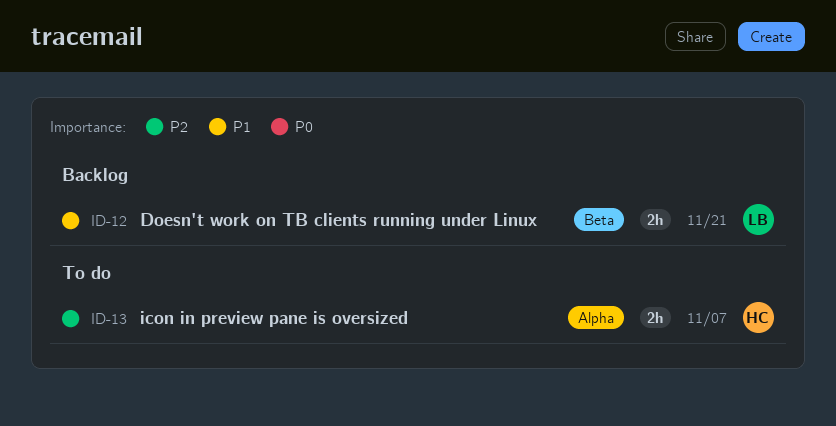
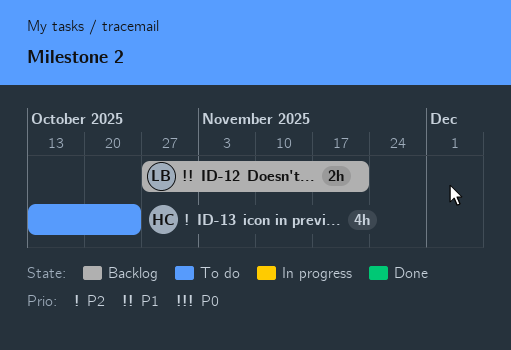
ID-13, estimate: 2h -> 4h
ID-13, due: Nov 7 -> Oct 24

